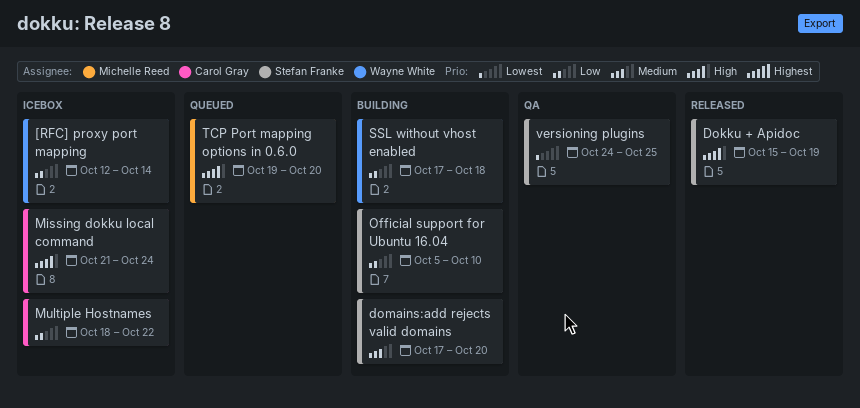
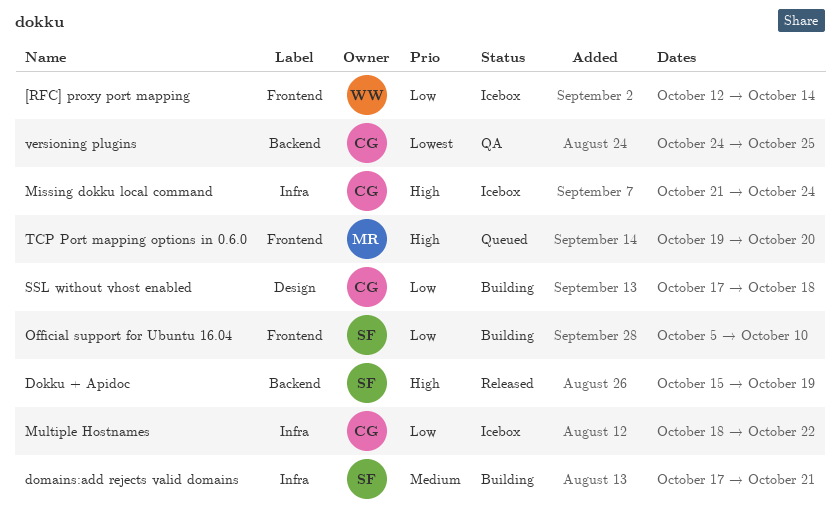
domains:add rejects valid domains, due: Oct 20 -> Oct 21
SSL without vhost enabled, owner: Wayne White -> Carol Gray
versioning plugins, owner: Stefan Franke -> Carol Gray

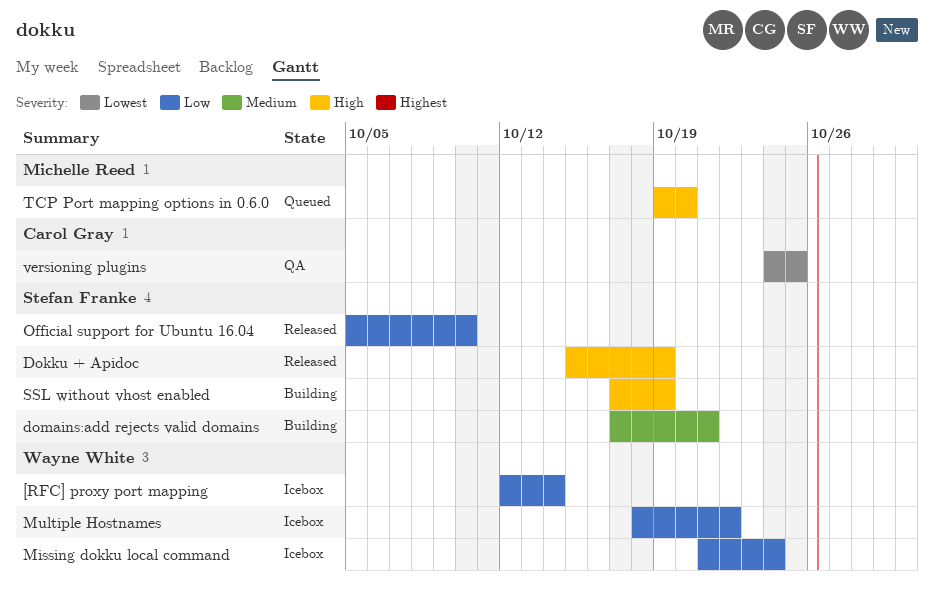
Missing dokku local command, owner: Carol Gray -> Wayne White
Missing dokku local command, priority: High -> Low
Multiple Hostnames, owner: Carol Gray -> Wayne White
Official support for Ubuntu 16.04, status: Building -> Released
SSL without vhost enabled, owner: Carol Gray -> Stefan Franke
SSL without vhost enabled, priority: Low -> High
SSL without vhost enabled, due: Oct 18 -> Oct 19

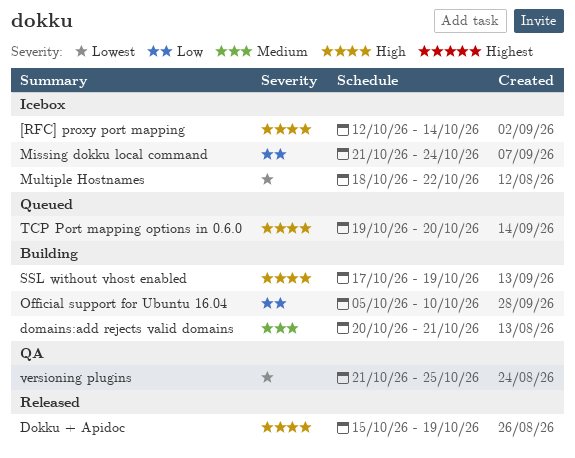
[RFC] proxy port mapping, priority: Low -> High
domains:add rejects valid domains, start: Oct 17 -> Oct 20
Multiple Hostnames, priority: Low -> Lowest
Official support for Ubuntu 16.04, status: Released -> Building
versioning plugins, start: Oct 24 -> Oct 21

